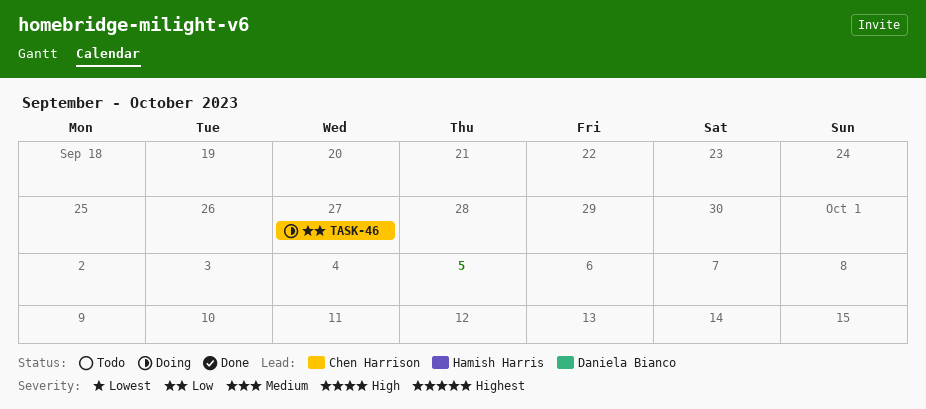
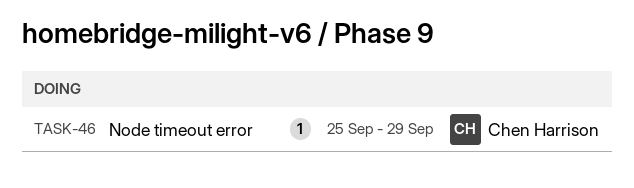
TASK-46, start: Sep 27 -> Sep 25
TASK-46, due: Sep 27 -> Sep 29

